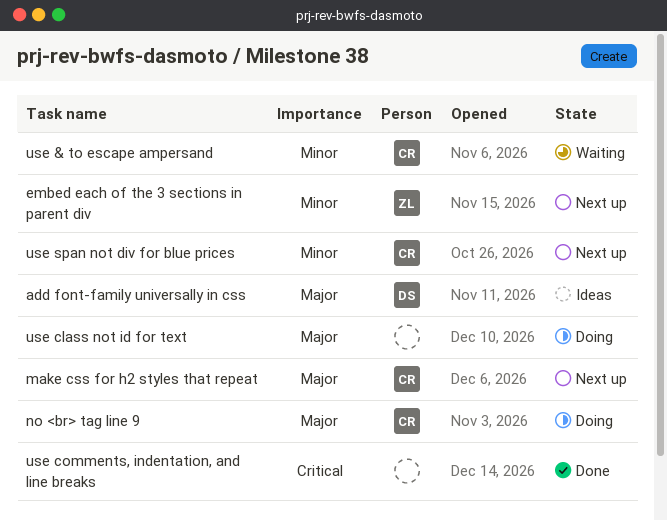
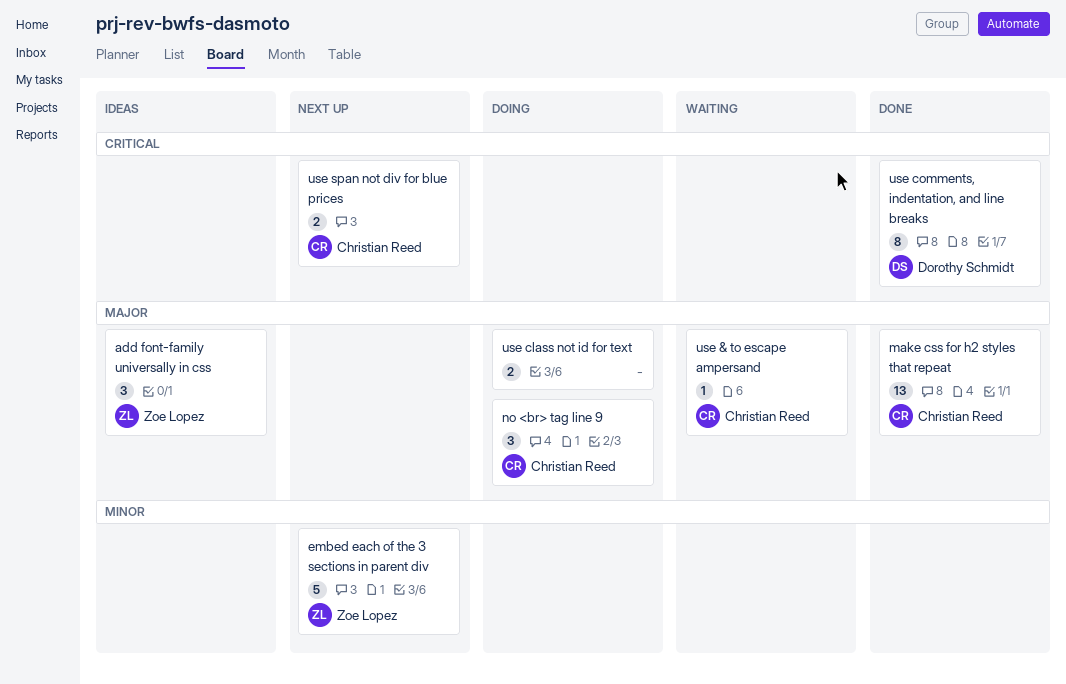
add font-family universally in css, owner: Dorothy Schmidt -> Zoe Lopez
make css for h2 styles that repeat, status: Next up -> Done
use & to escape ampersand, priority: Minor -> Major
use comments, indentation, and line breaks, owner: none -> Dorothy Schmidt
use span not div for blue prices, priority: Minor -> Critical

